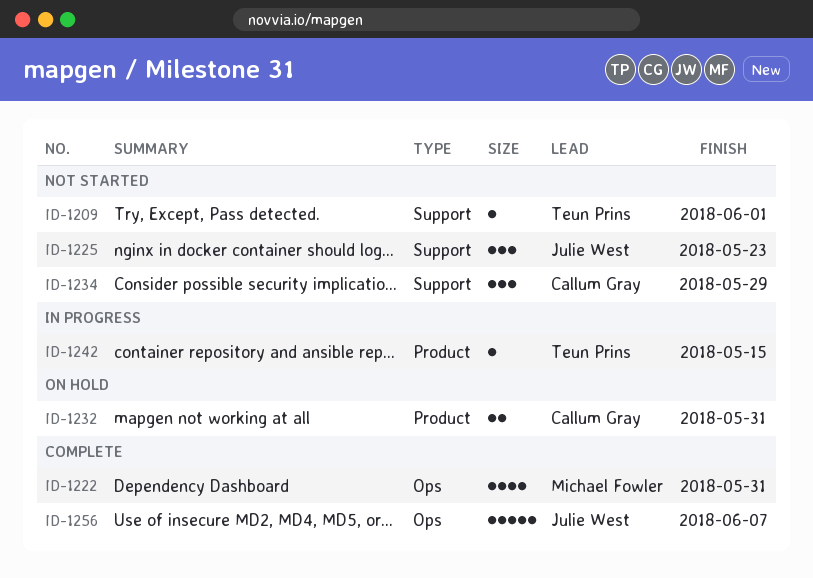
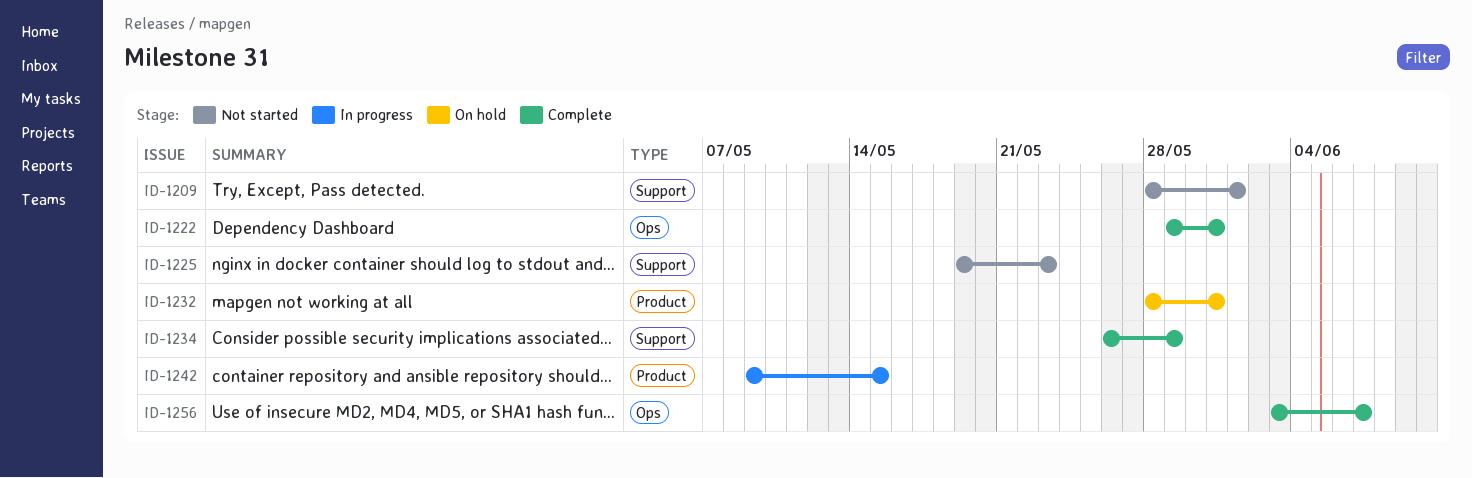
ID-1234, status: Not started -> Complete

